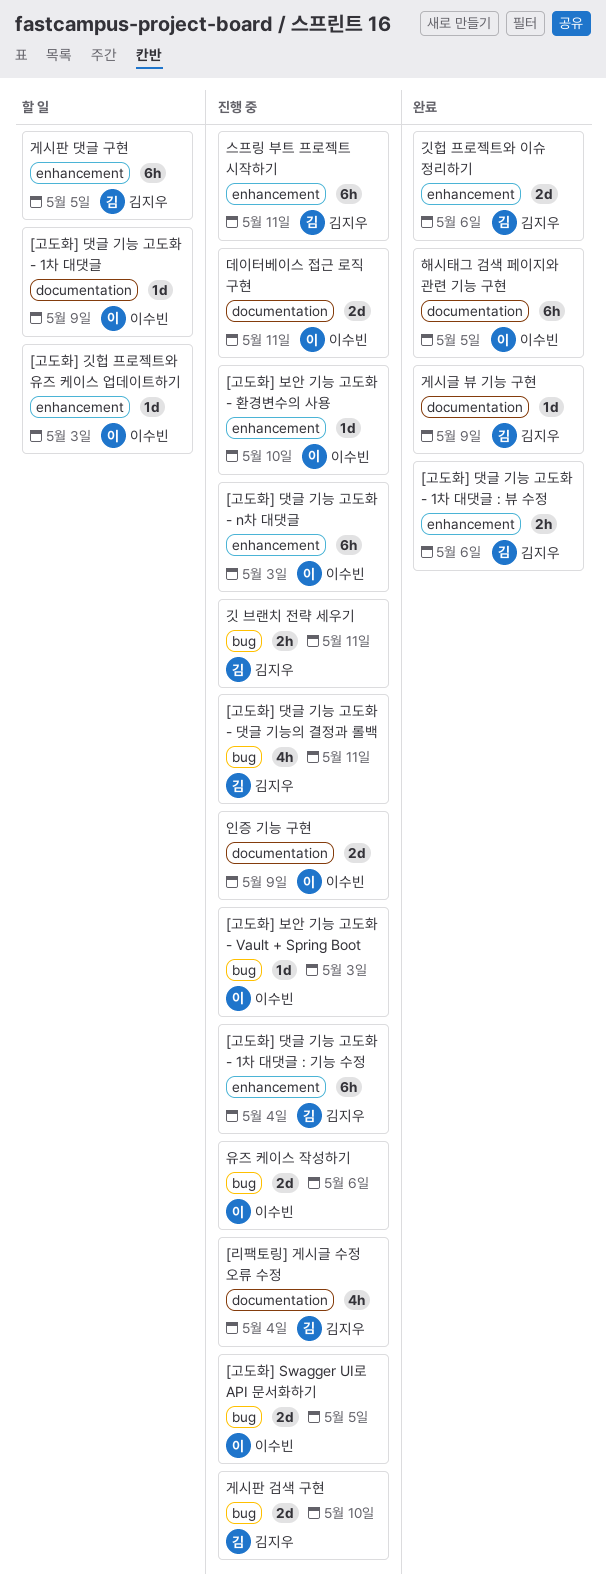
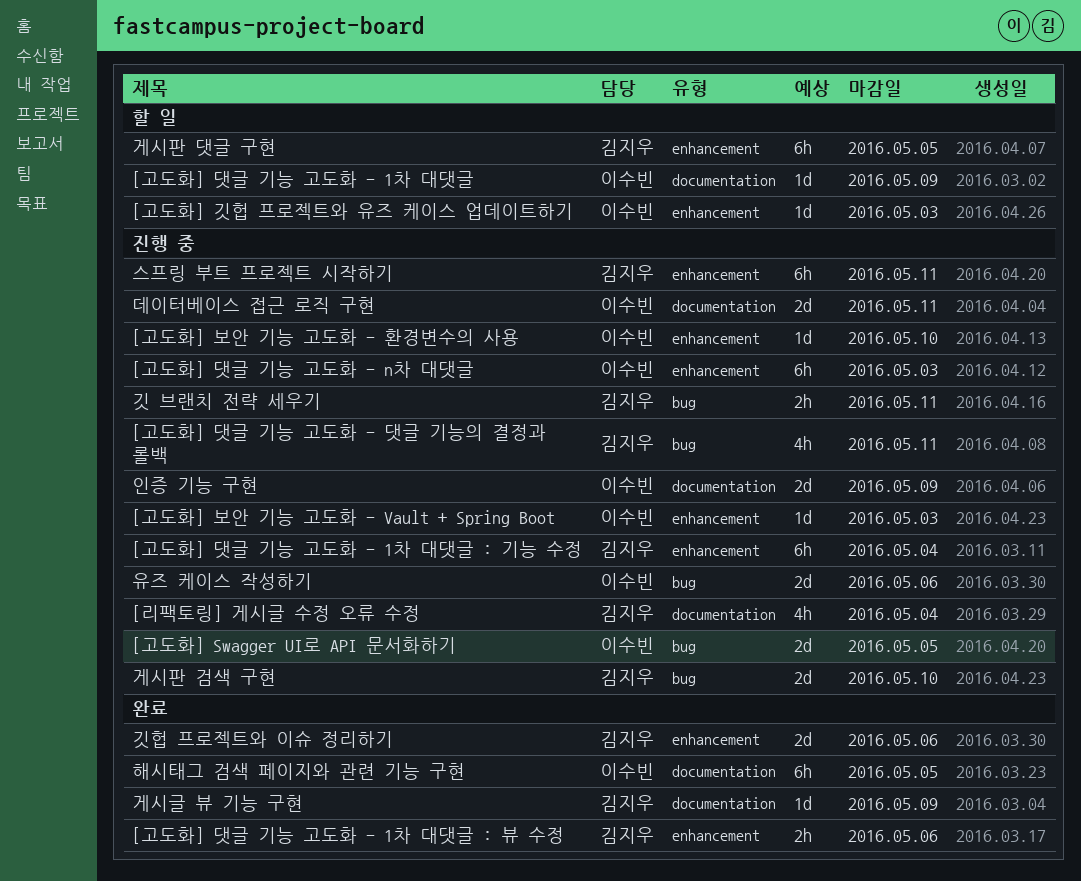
[고도화] 보안 기능 고도화 - Vault + Spring Boot, label: bug -> enhancement

